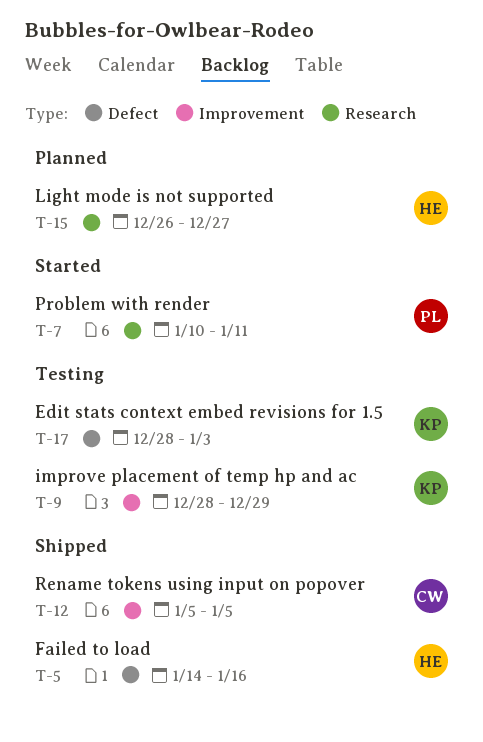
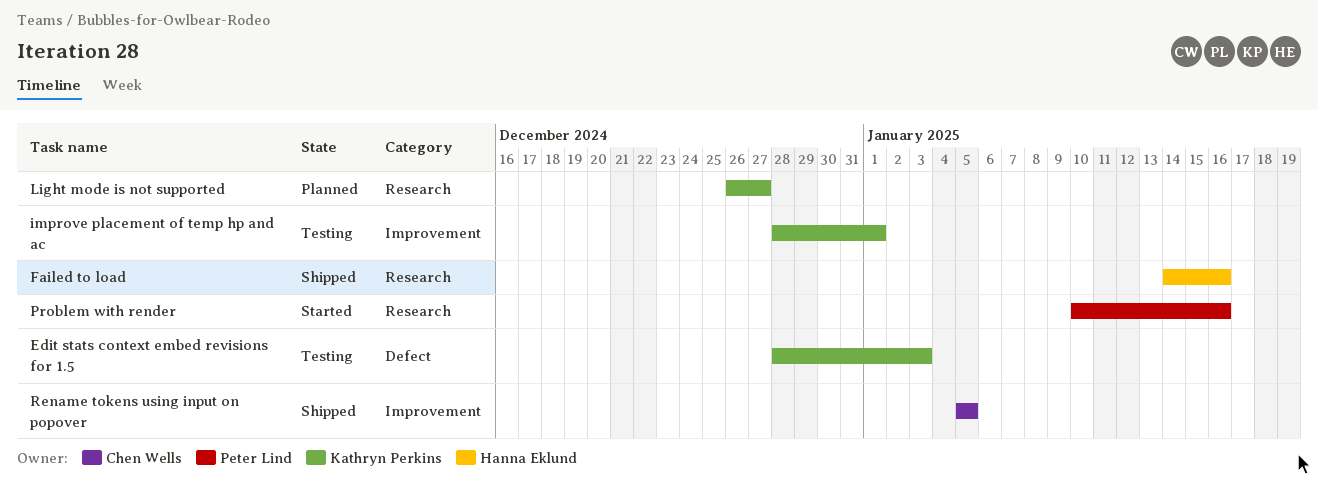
Failed to load, label: Defect -> Research
improve placement of temp hp and ac, due: Dec 29 -> Jan 1
Light mode is not supported, owner: Hanna Eklund -> Kathryn Perkins
Problem with render, due: Jan 11 -> Jan 16

